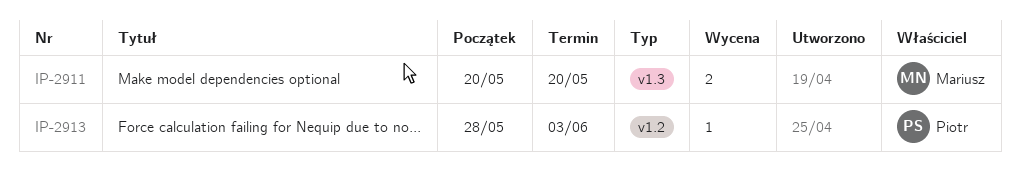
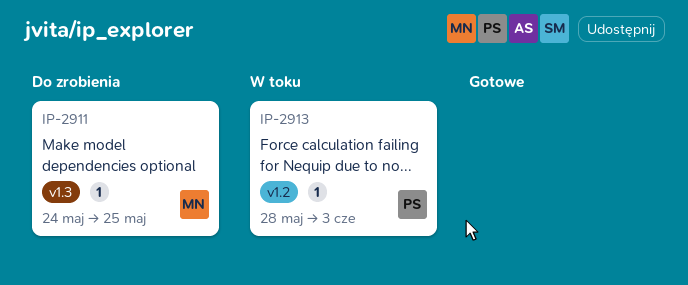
IP-2911, estimate: 2 -> 1
IP-2911, start: May 20 -> May 24
IP-2911, due: May 20 -> May 25

